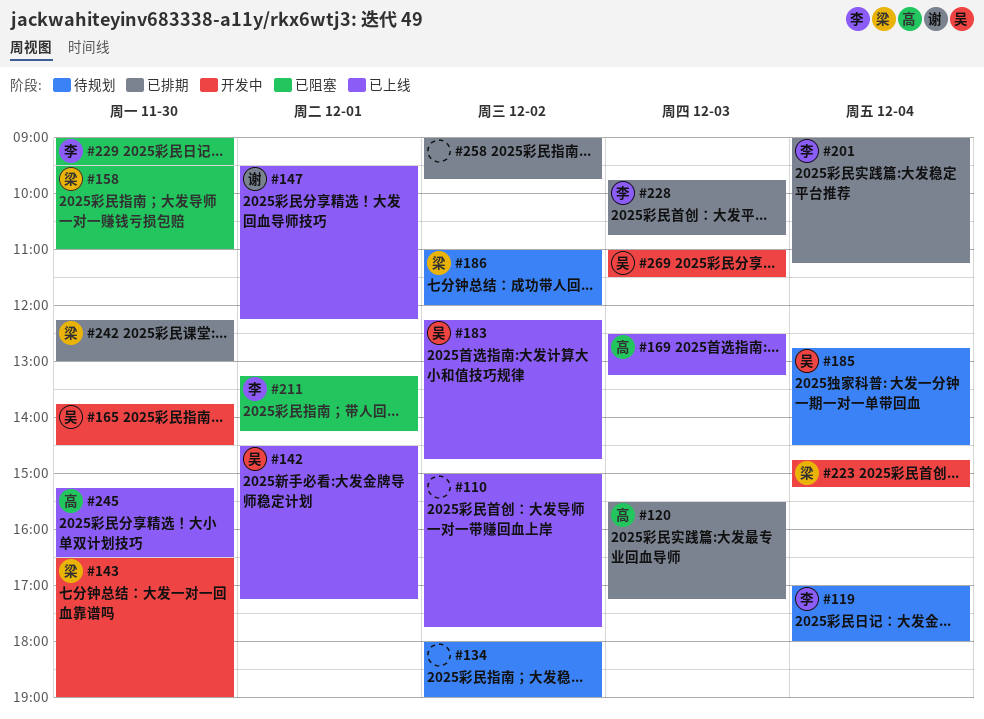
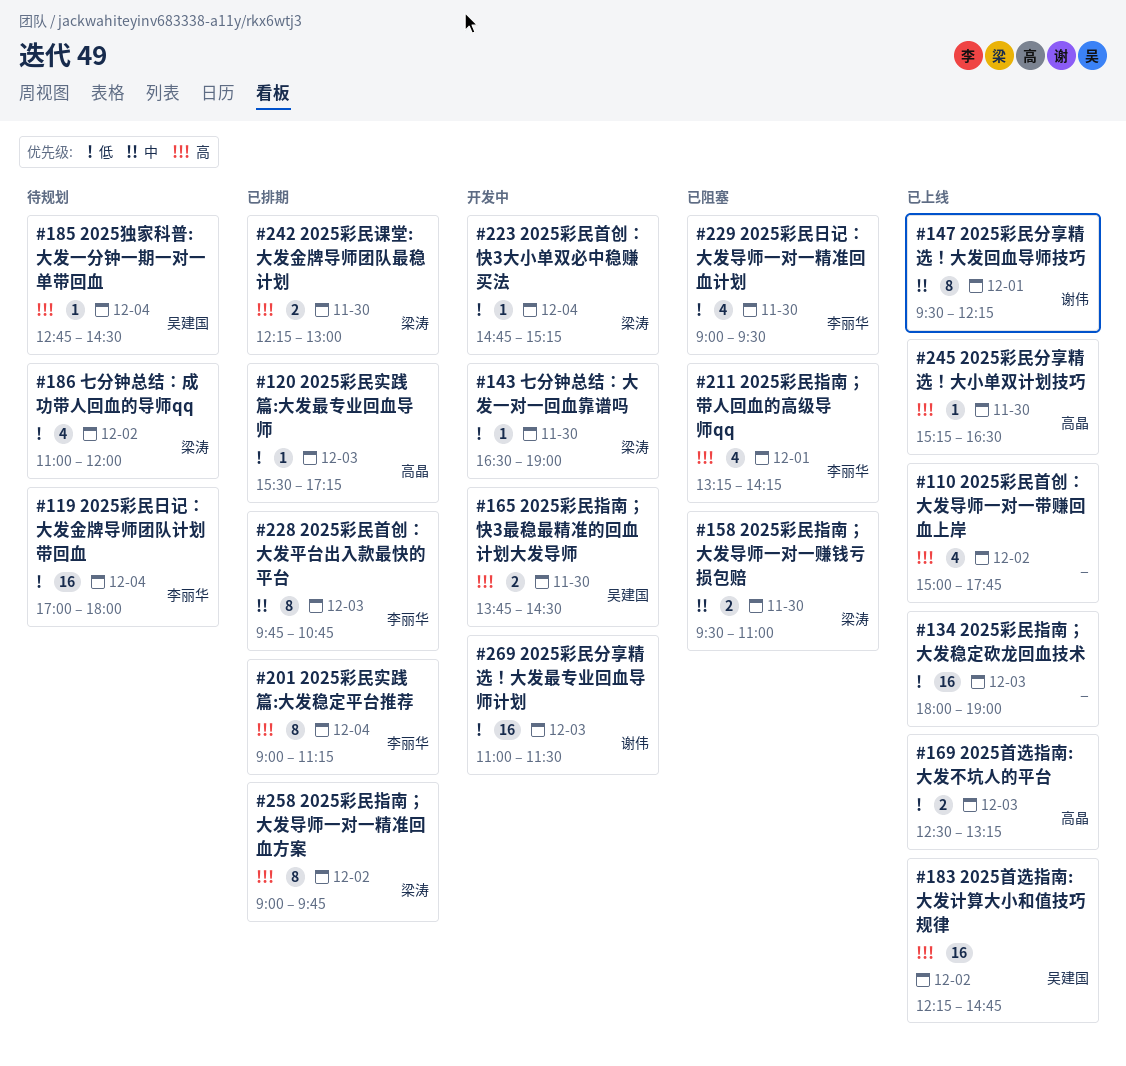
#134, status: 待规划 -> 已上线
#134, day: Dec 2 -> Dec 3
#142: present -> none
#258, owner: none -> 梁涛
#269, owner: 吴建国 -> 谢伟

